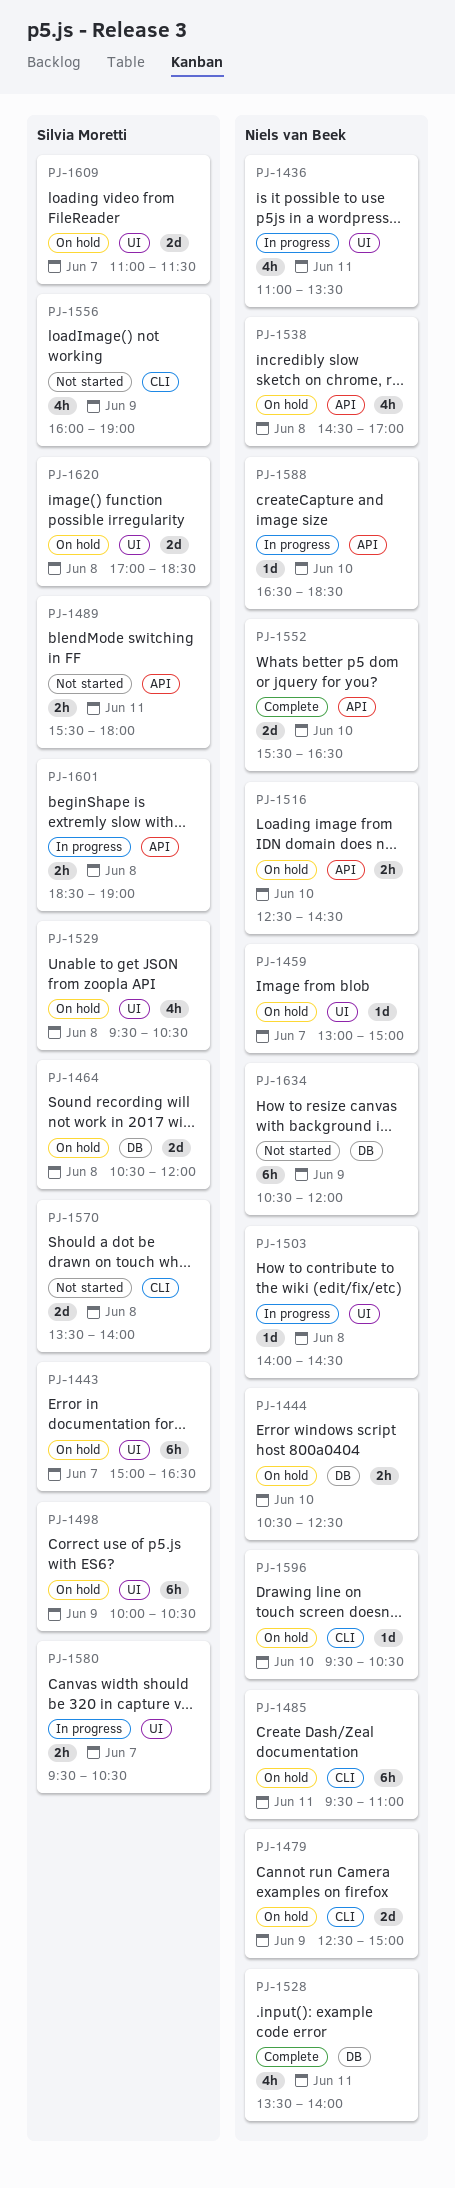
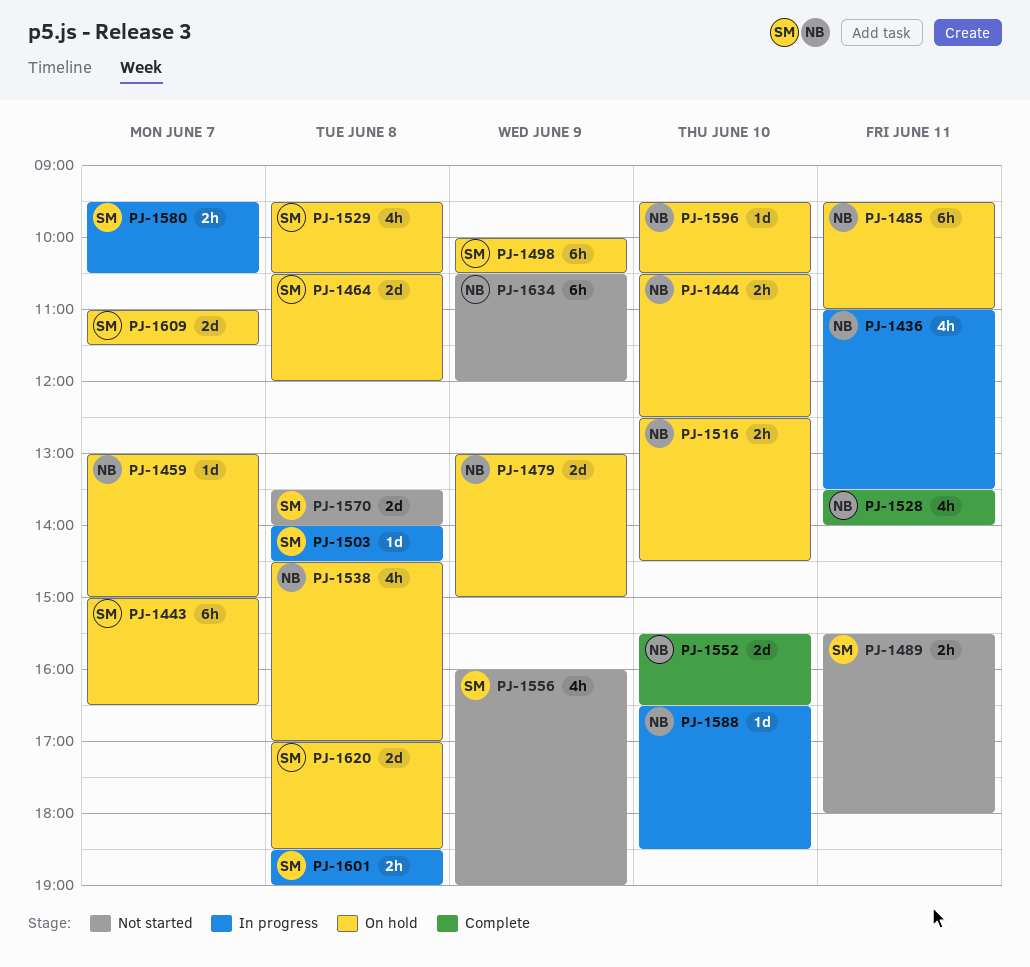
PJ-1479, begins: 12:30 -> 13:00
PJ-1503, owner: Niels van Beek -> Silvia Moretti

